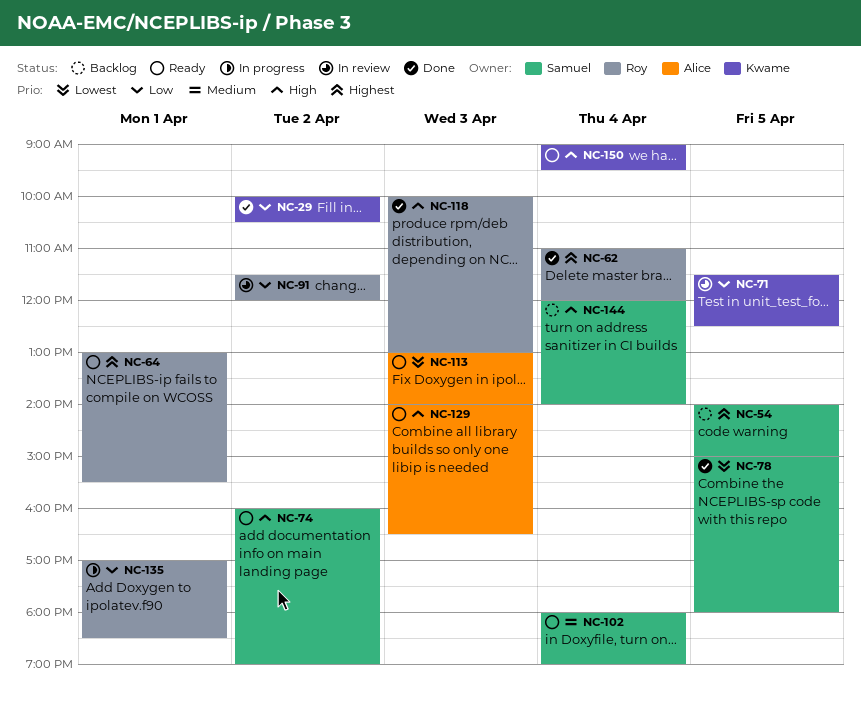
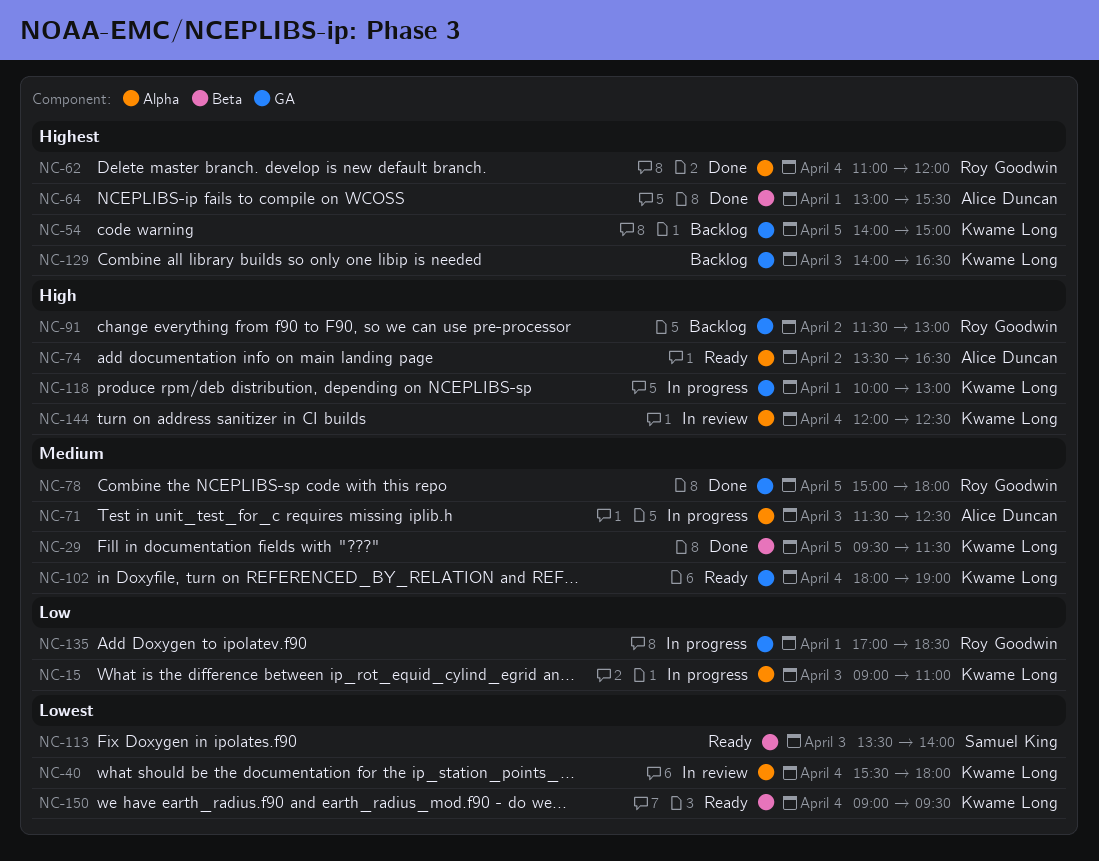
NC-15: none -> present
NC-29, priority: Low -> Medium
NC-29, day: Apr 2 -> Apr 5
NC-29, begins: 10:00 -> 09:30
NC-29, ends: 10:30 -> 11:30
NC-40: none -> present
NC-54, owner: Samuel King -> Kwame Long
NC-64, status: Ready -> Done
NC-64, owner: Roy Goodwin -> Alice Duncan
NC-71, status: In review -> In progress
NC-71, owner: Kwame Long -> Alice Duncan
NC-71, priority: Low -> Medium
NC-71, day: Apr 5 -> Apr 3
NC-74, owner: Samuel King -> Alice Duncan
NC-74, begins: 16:00 -> 13:30
NC-74, ends: 19:00 -> 16:30
NC-78, owner: Samuel King -> Roy Goodwin
NC-78, priority: Lowest -> Medium
NC-91, status: In review -> Backlog
NC-91, priority: Low -> High
NC-91, ends: 12:00 -> 13:00
NC-102, owner: Samuel King -> Kwame Long
NC-113, owner: Alice Duncan -> Samuel King
NC-113, begins: 13:00 -> 13:30
NC-118, status: Done -> In progress
NC-118, owner: Roy Goodwin -> Kwame Long
NC-118, day: Apr 3 -> Apr 1
NC-129, status: Ready -> Backlog
NC-129, owner: Alice Duncan -> Kwame Long
NC-129, priority: High -> Highest
NC-144, status: Backlog -> In review
NC-144, owner: Samuel King -> Kwame Long
NC-144, ends: 14:00 -> 12:30
NC-150, priority: High -> Lowest

